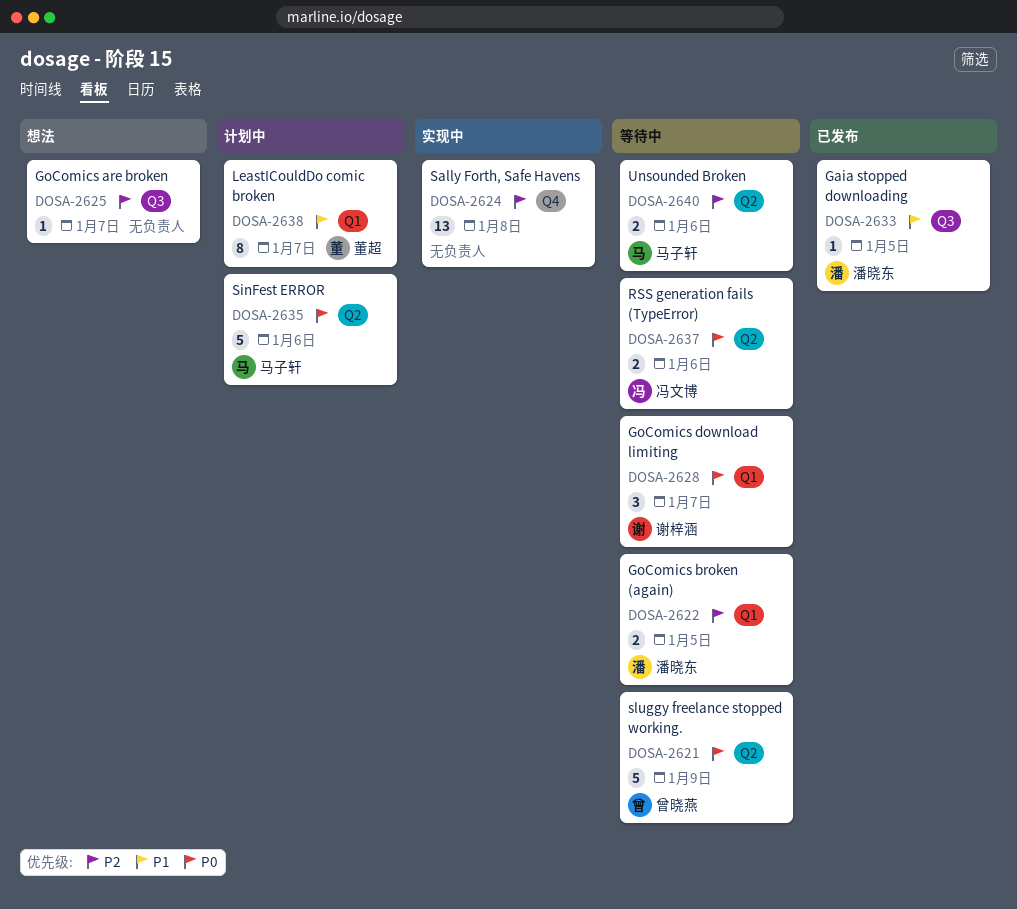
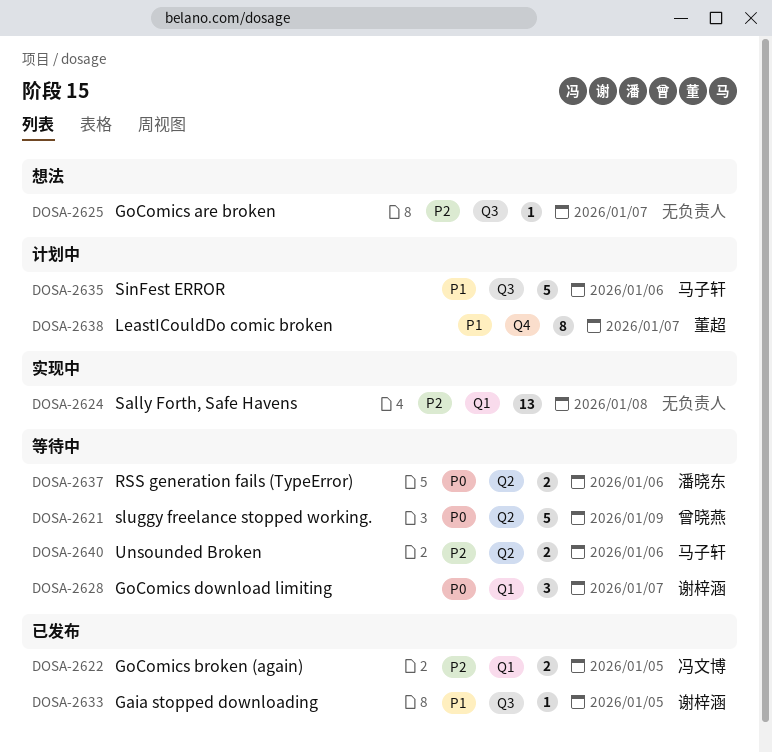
DOSA-2622, status: 等待中 -> 已发布
DOSA-2622, owner: 潘晓东 -> 冯文博
DOSA-2624, label: Q4 -> Q1
DOSA-2633, owner: 潘晓东 -> 谢梓涵
DOSA-2635, priority: P0 -> P1
DOSA-2635, label: Q2 -> Q3
DOSA-2637, owner: 冯文博 -> 潘晓东
DOSA-2638, label: Q1 -> Q4

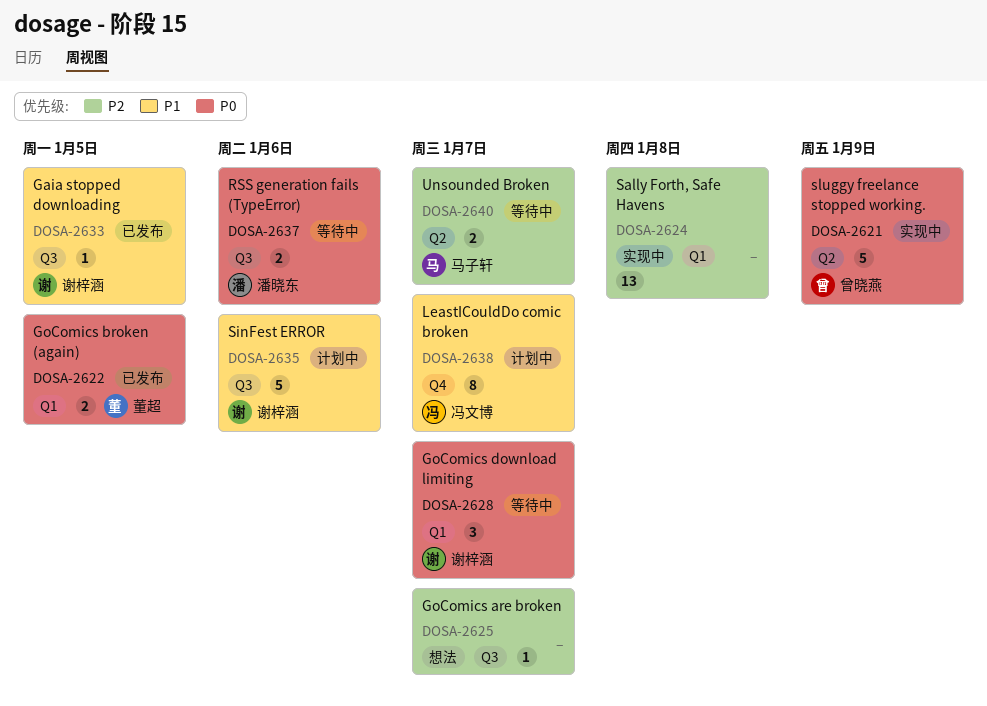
DOSA-2621, status: 等待中 -> 实现中
DOSA-2622, owner: 冯文博 -> 董超
DOSA-2622, priority: P2 -> P0
DOSA-2635, owner: 马子轩 -> 谢梓涵
DOSA-2637, label: Q2 -> Q3
DOSA-2638, owner: 董超 -> 冯文博
DOSA-2640, due: Jan 6 -> Jan 7

